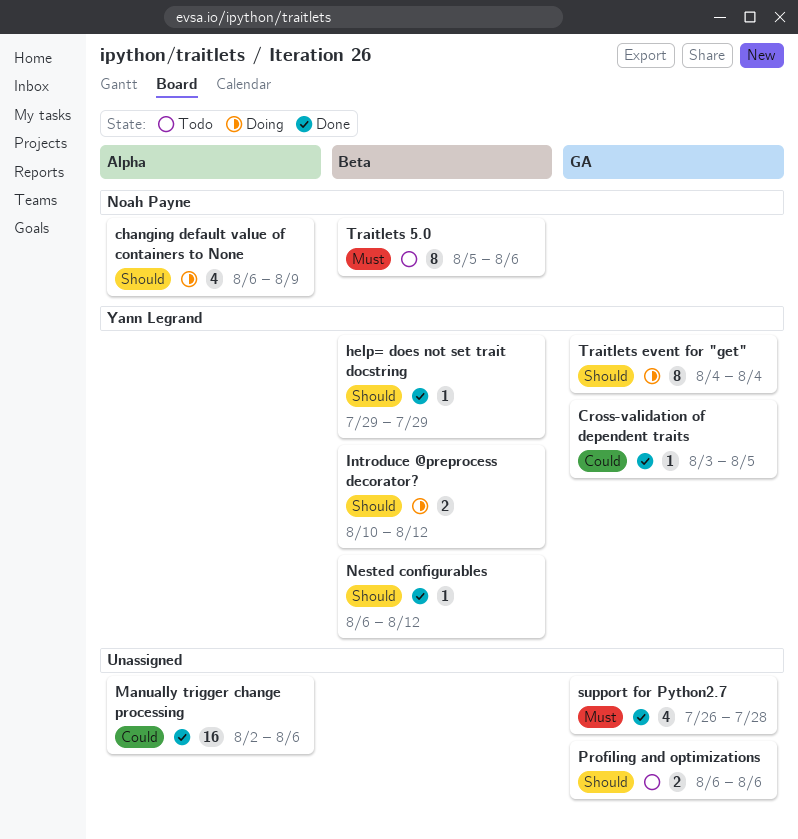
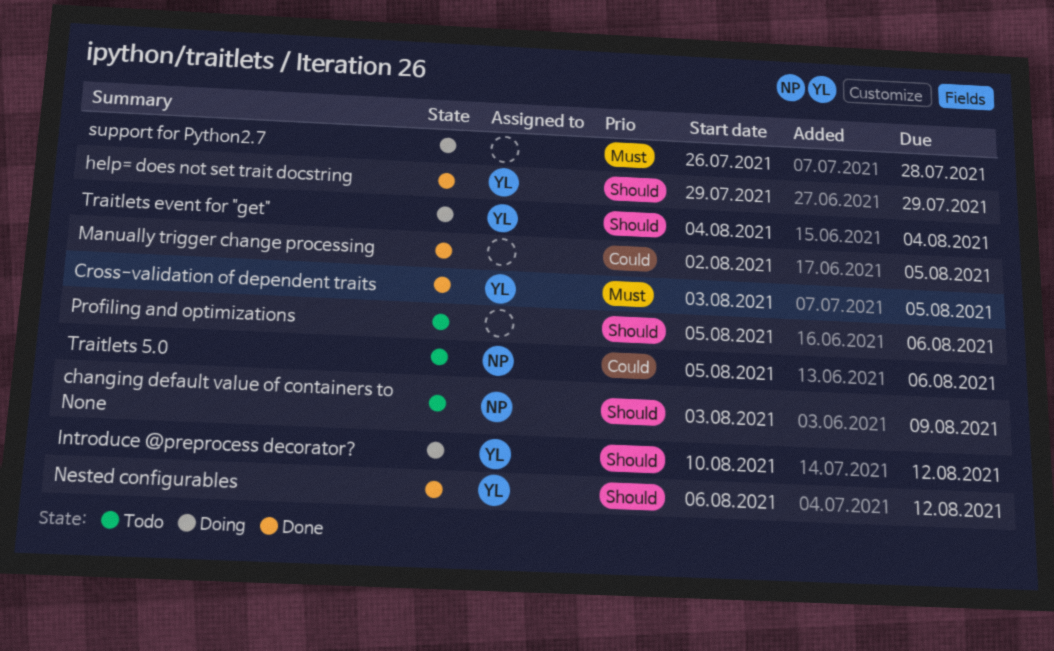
changing default value of containers to None, status: Doing -> Todo
changing default value of containers to None, start: Aug 6 -> Aug 3
Cross-validation of dependent traits, priority: Could -> Must
Manually trigger change processing, due: Aug 6 -> Aug 5
Profiling and optimizations, start: Aug 6 -> Aug 5
support for Python2.7, status: Done -> Doing
Traitlets 5.0, priority: Must -> Could

